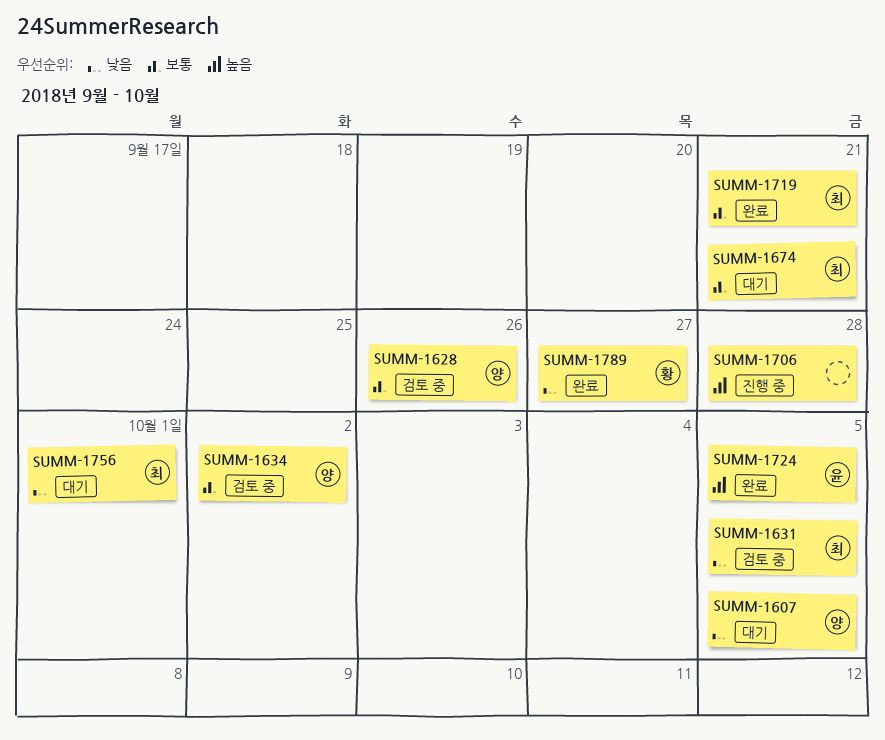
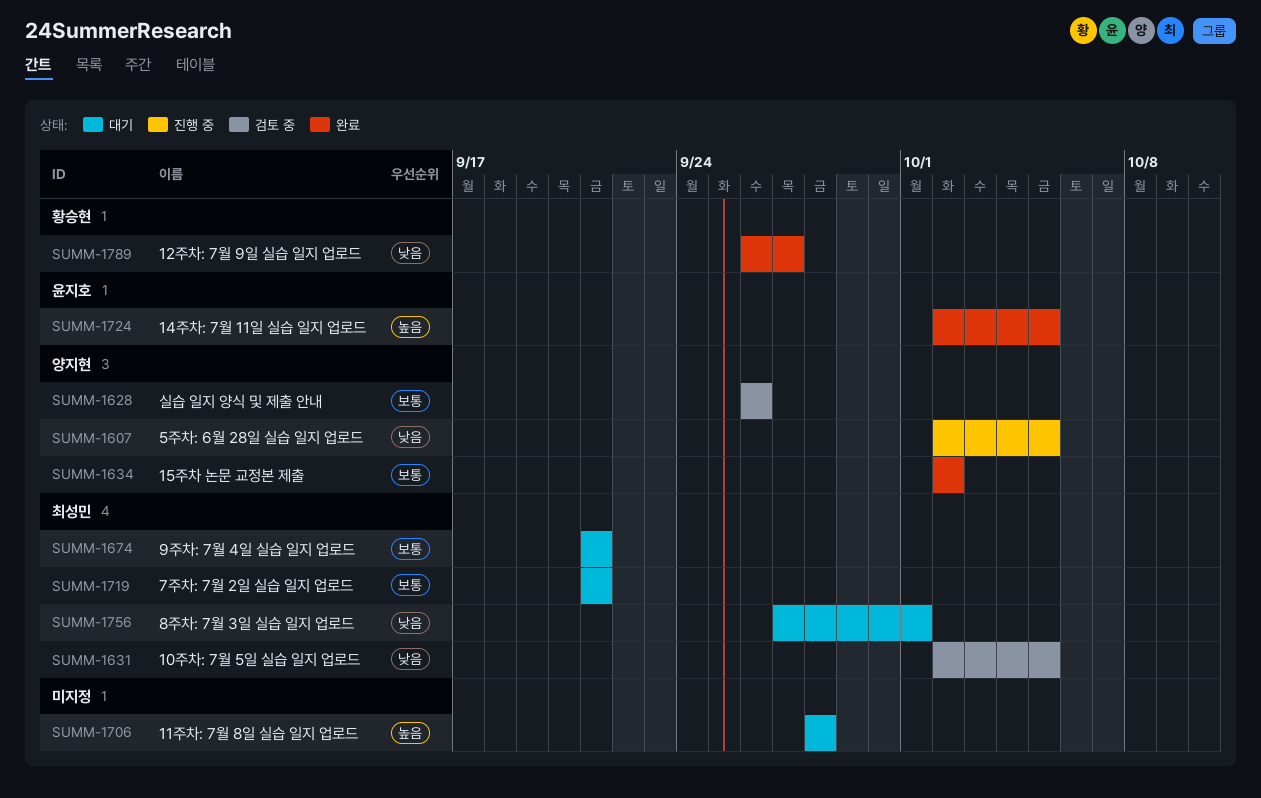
SUMM-1607, status: 대기 -> 진행 중
SUMM-1634, status: 검토 중 -> 완료
SUMM-1706, status: 진행 중 -> 대기
SUMM-1719, status: 완료 -> 대기

